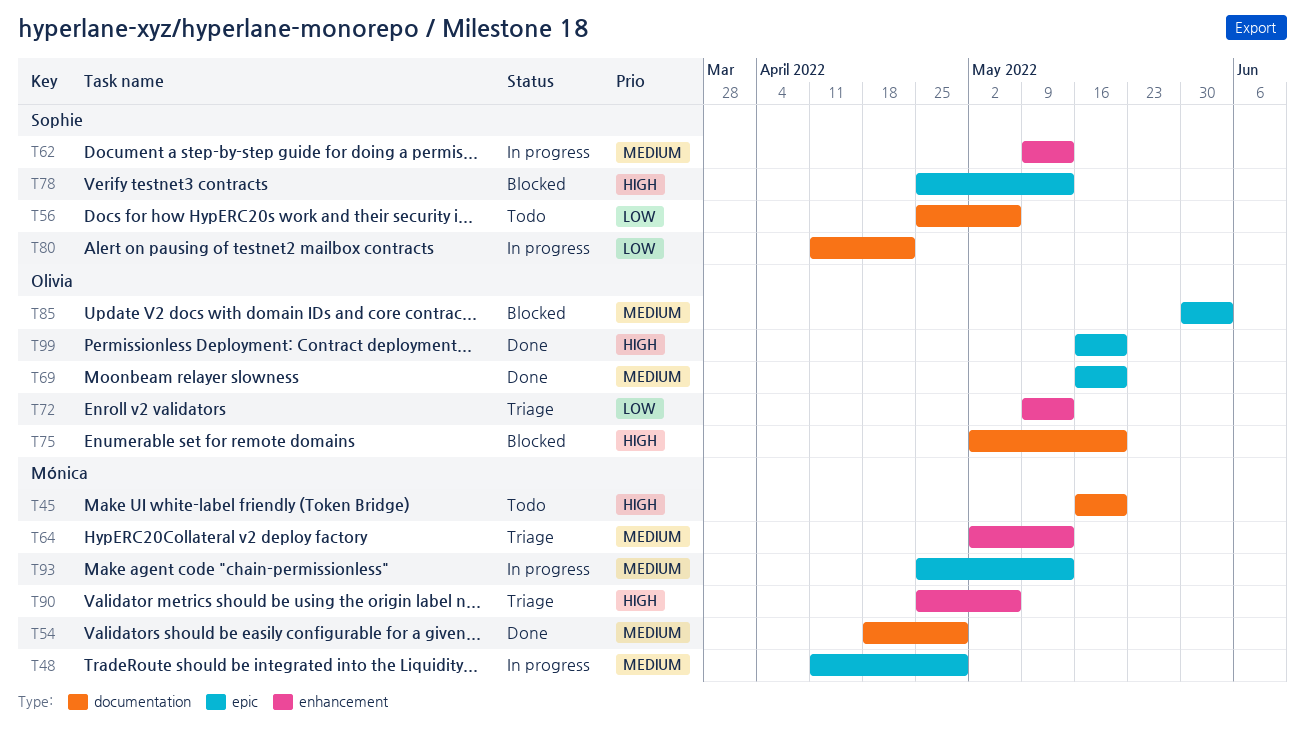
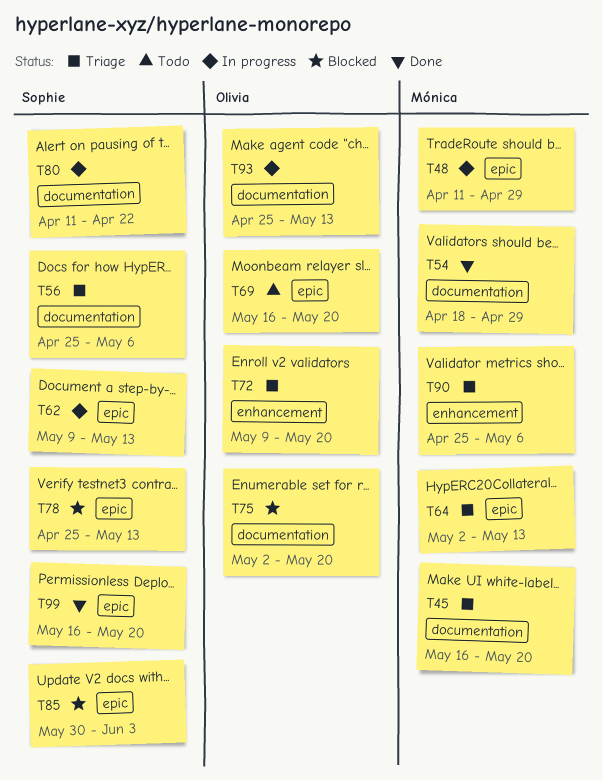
T45, status: Todo -> Triage
T56, status: Todo -> Triage
T62, label: enhancement -> epic
T64, label: enhancement -> epic
T69, status: Done -> Todo
T72, due: May 13 -> May 20
T85, owner: Olivia -> Sophie
T93, owner: Mónica -> Olivia
T93, label: epic -> documentation
T99, owner: Olivia -> Sophie

